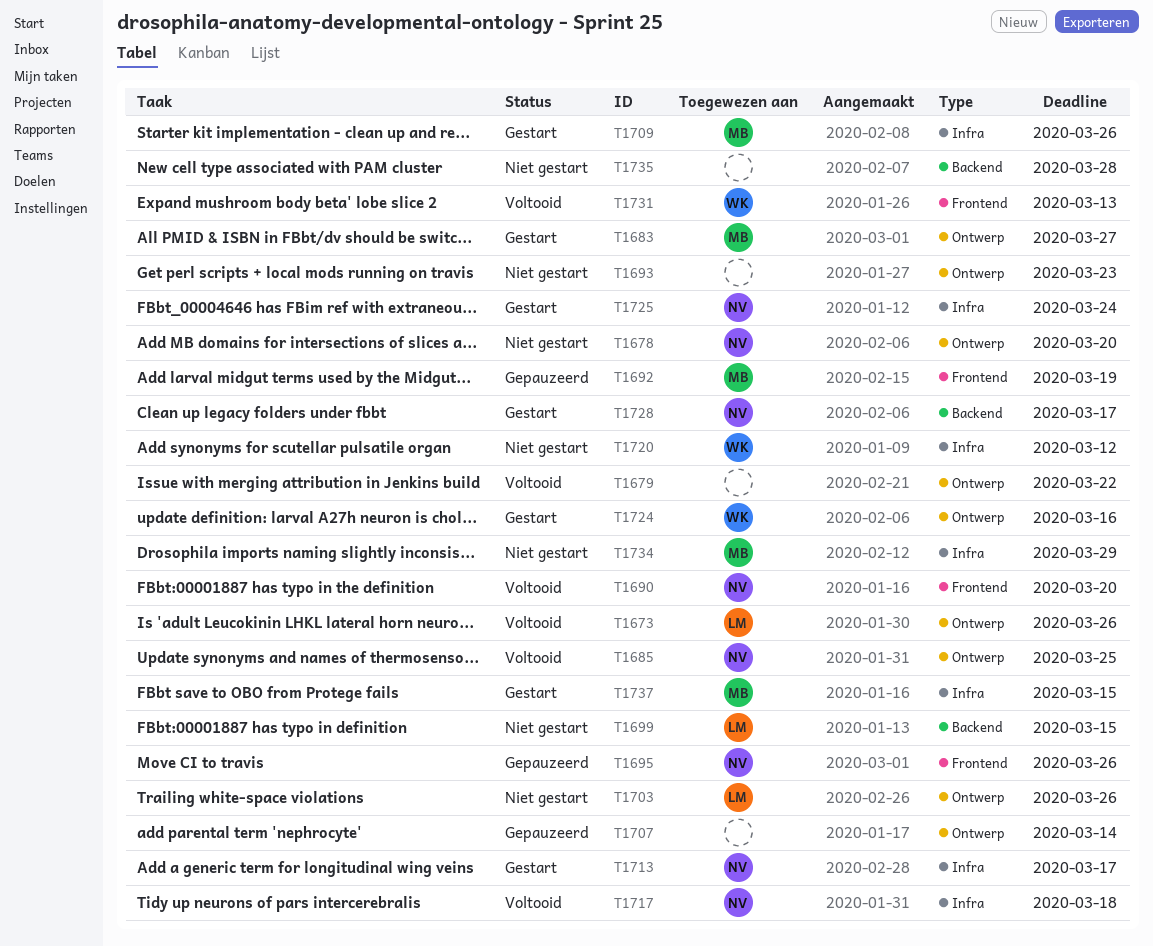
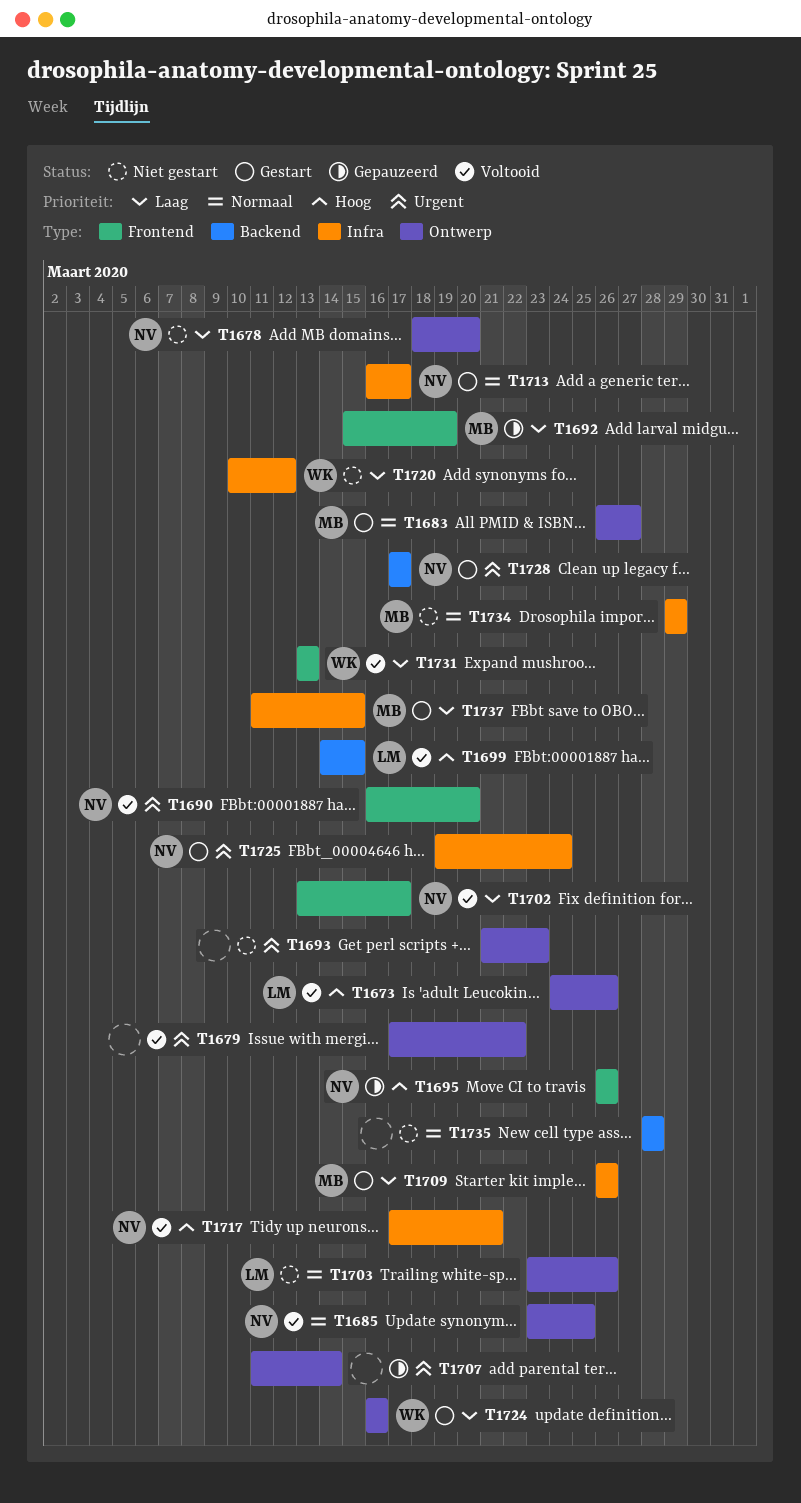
T1699, status: Niet gestart -> Voltooid
T1702: none -> present
T1717, due: Mar 18 -> Mar 21

